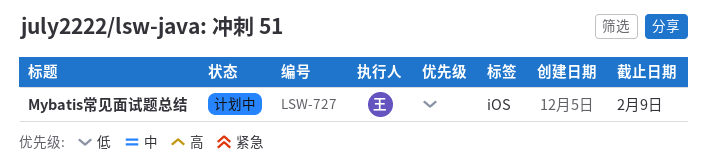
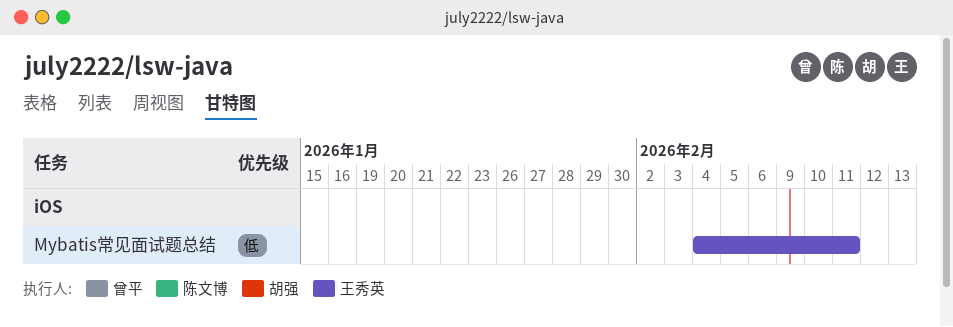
Mybatis常见面试题总结, due: Feb 9 -> Feb 11

